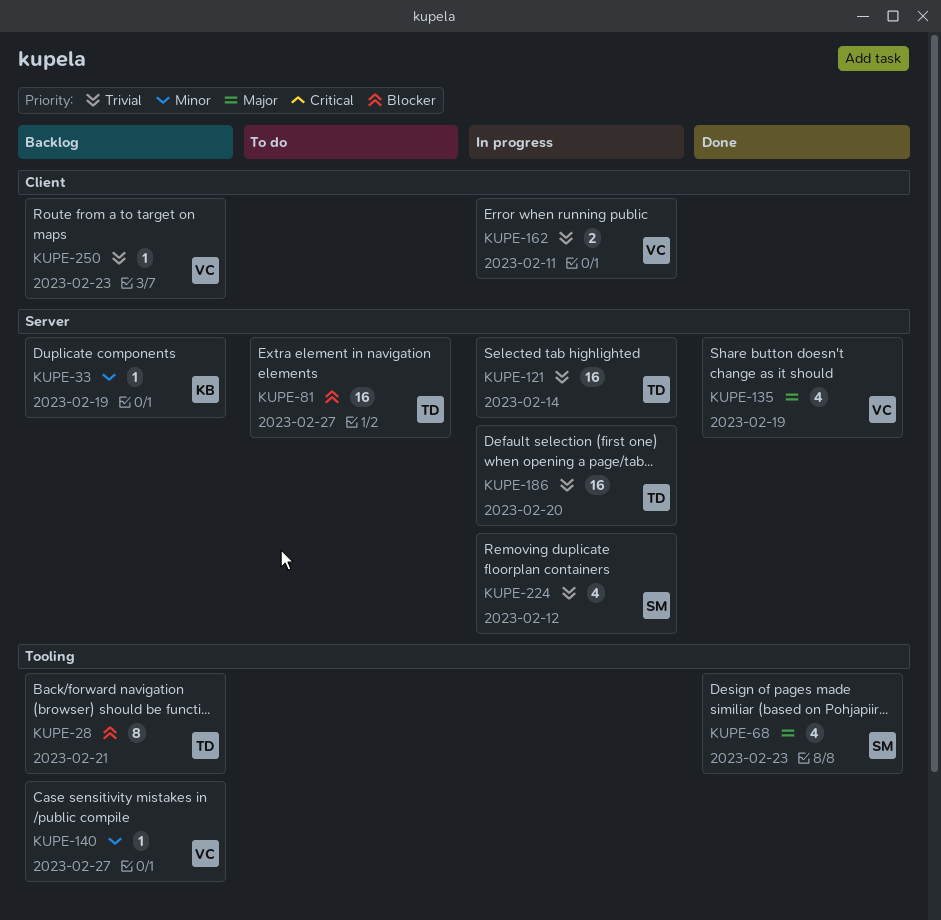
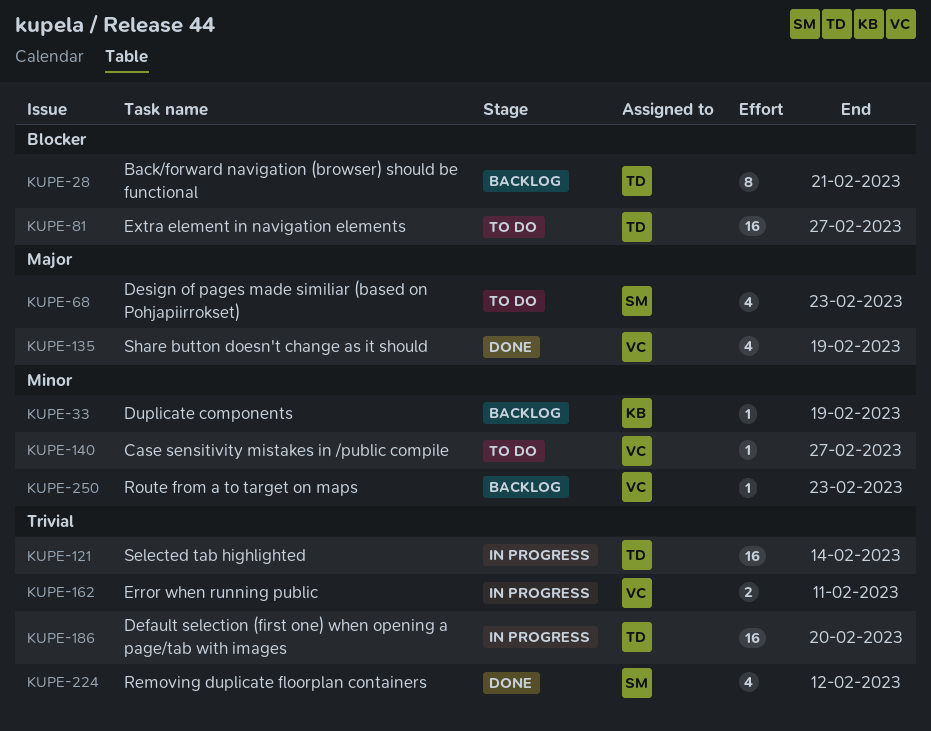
KUPE-68, status: Done -> To do
KUPE-140, status: Backlog -> To do
KUPE-224, status: In progress -> Done
KUPE-250, priority: Trivial -> Minor

